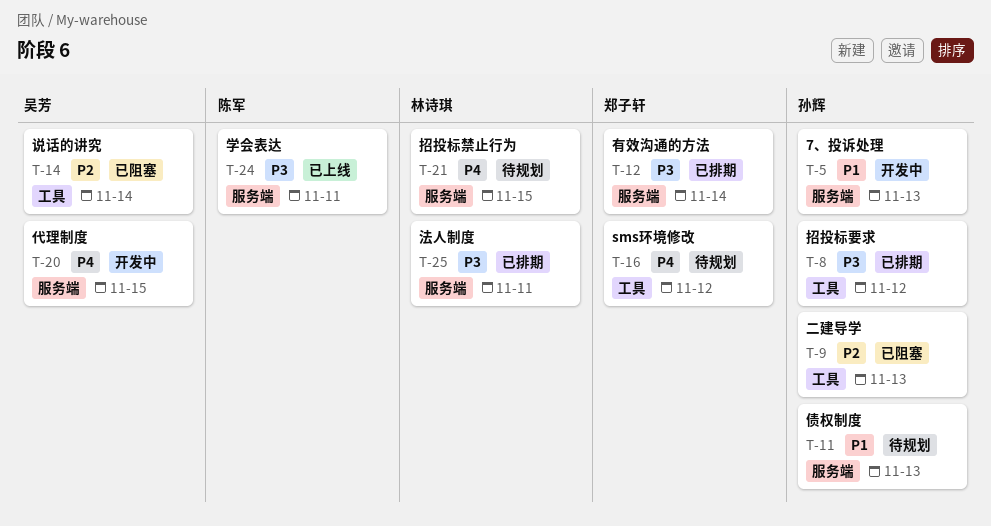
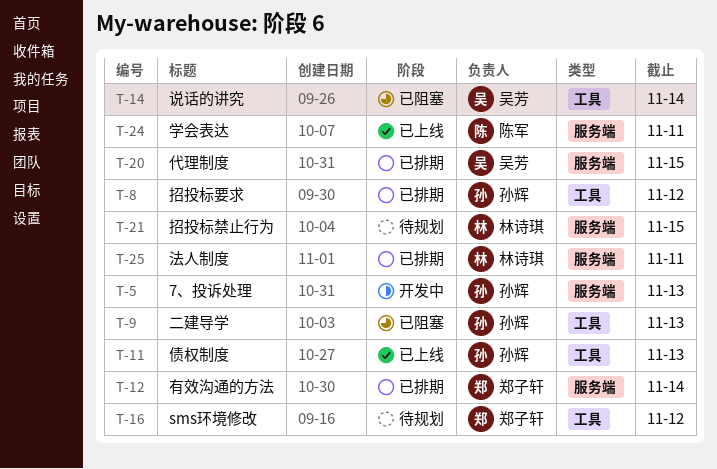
T-11, status: 待规划 -> 已上线
T-11, label: 服务端 -> 工具
T-20, status: 开发中 -> 已排期

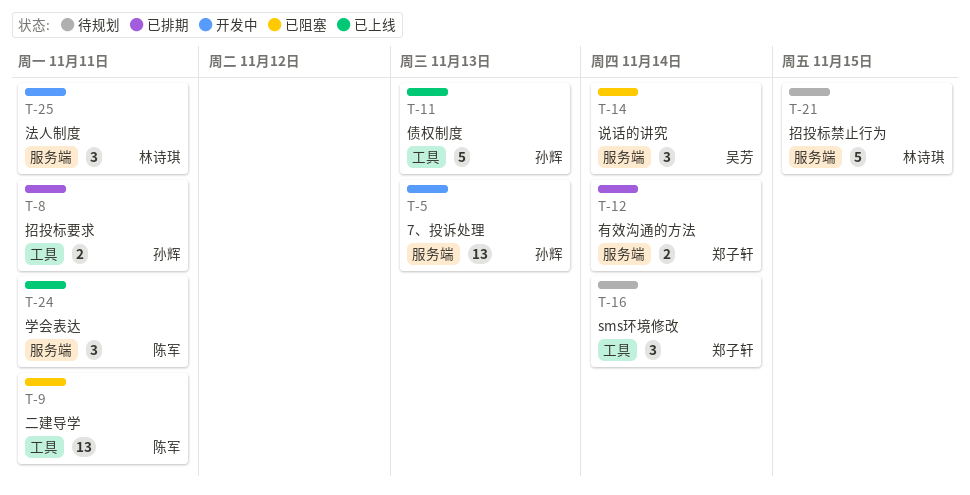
T-8, due: Nov 12 -> Nov 11
T-9, owner: 孙辉 -> 陈军
T-9, due: Nov 13 -> Nov 11
T-14, label: 工具 -> 服务端
T-16, due: Nov 12 -> Nov 14
T-20: present -> none
T-25, status: 已排期 -> 开发中

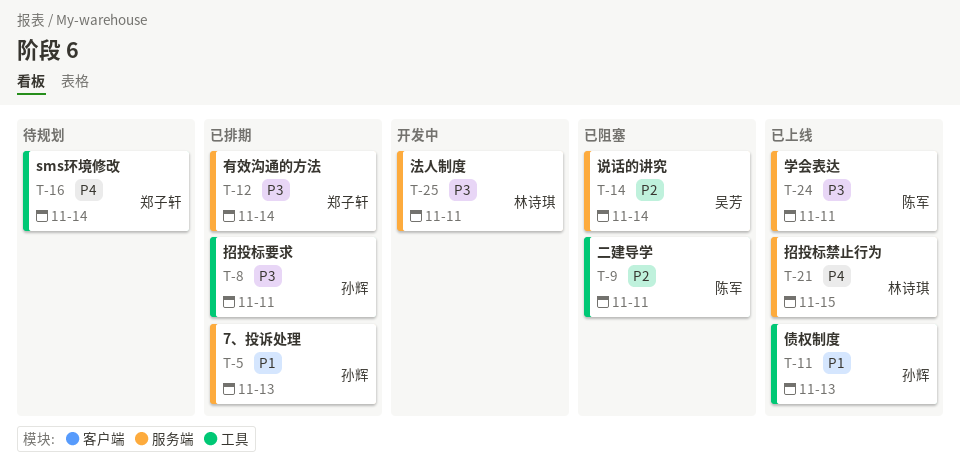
T-5, status: 开发中 -> 已排期
T-21, status: 待规划 -> 已上线

